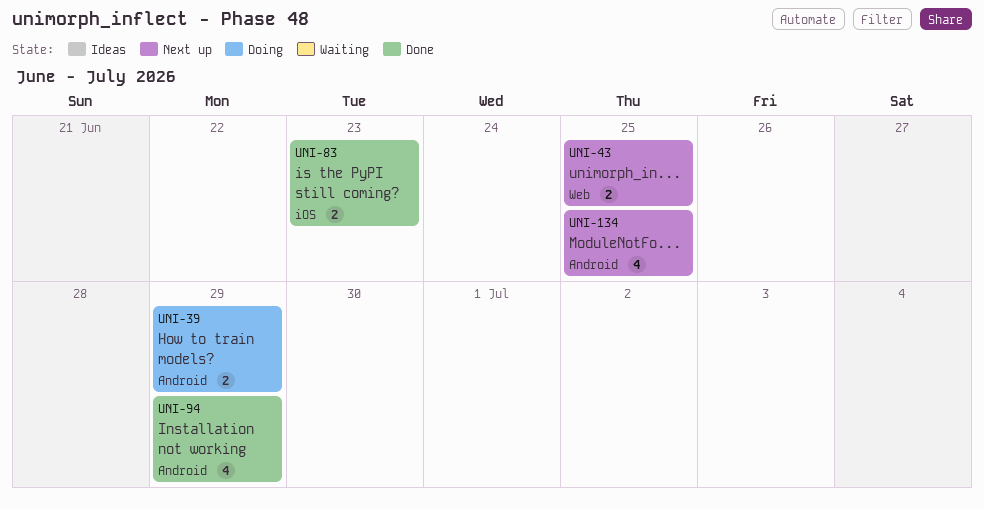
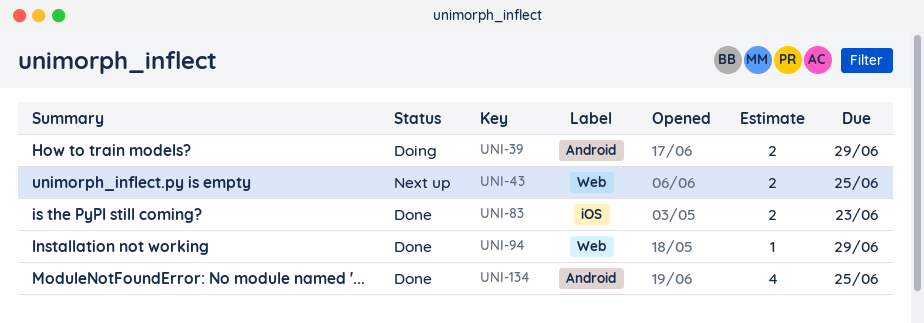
UNI-94, label: Android -> Web
UNI-94, estimate: 4 -> 1
UNI-134, status: Next up -> Done

